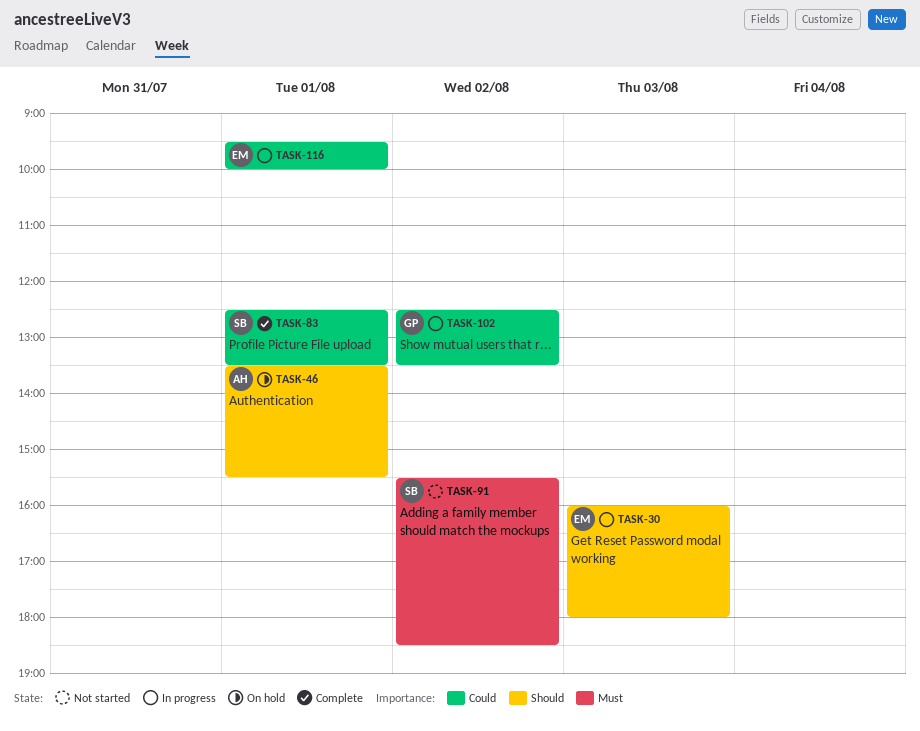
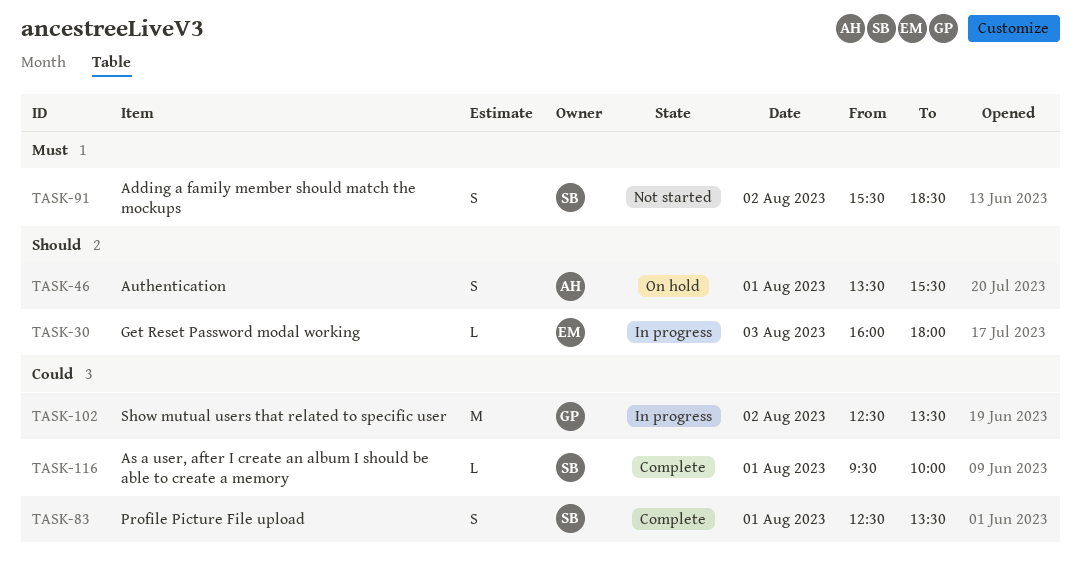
TASK-116, status: In progress -> Complete
TASK-116, owner: EM -> SB

